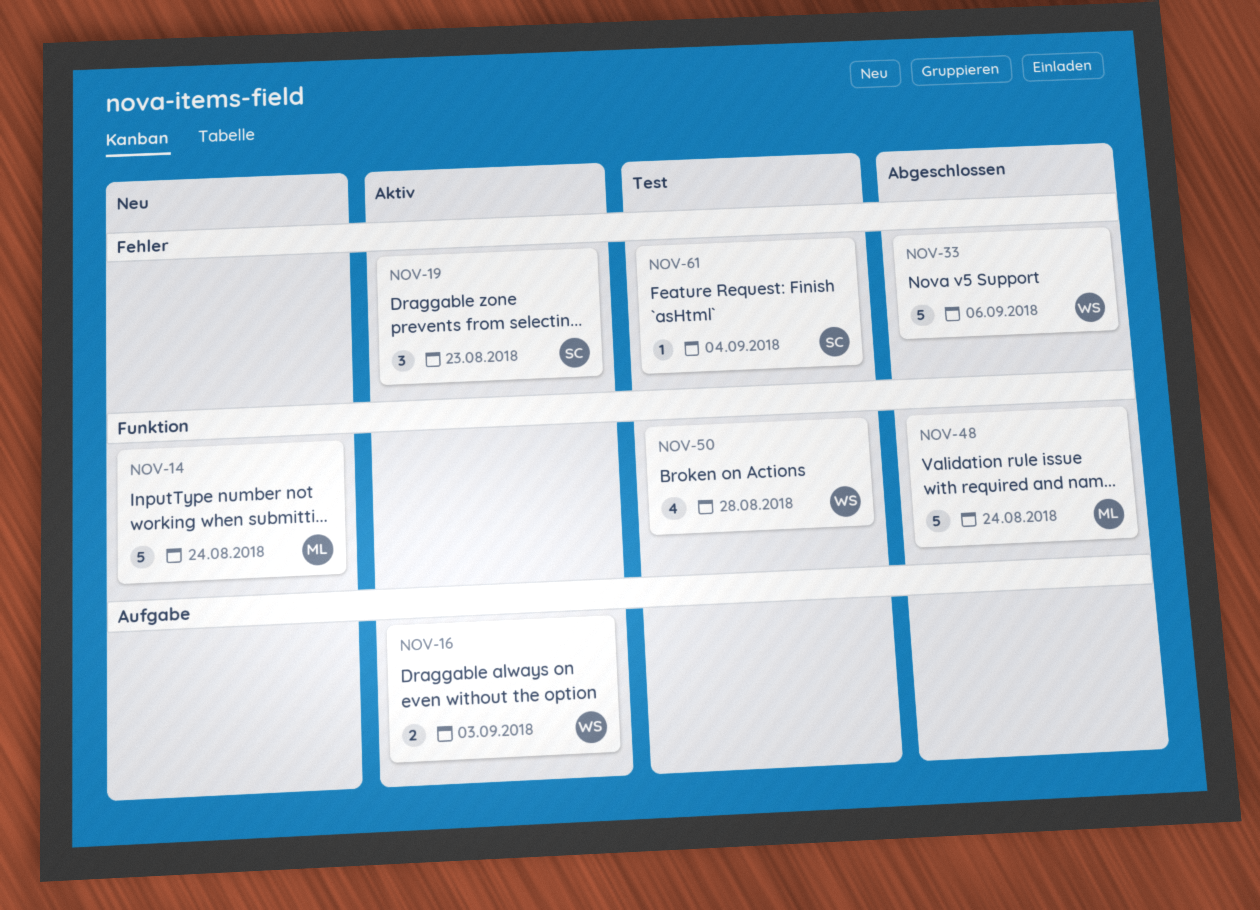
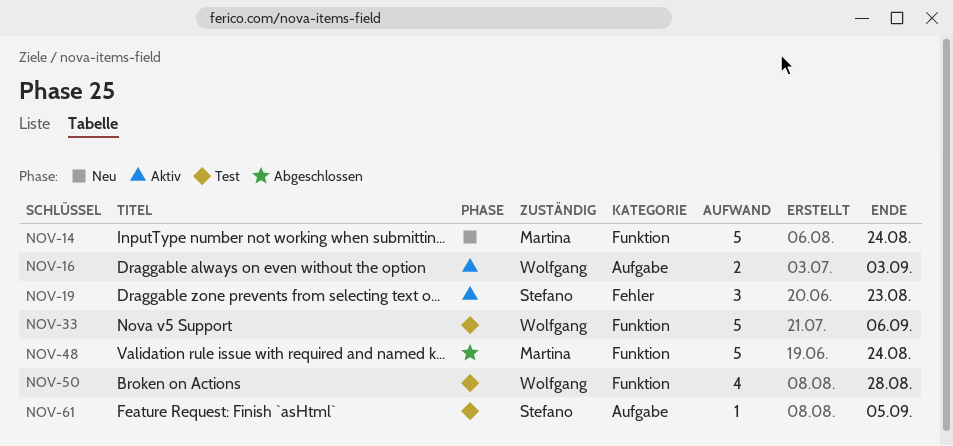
NOV-33, status: Abgeschlossen -> Test
NOV-33, label: Fehler -> Funktion
NOV-61, label: Fehler -> Aufgabe
NOV-61, due: Sep 4 -> Sep 5

